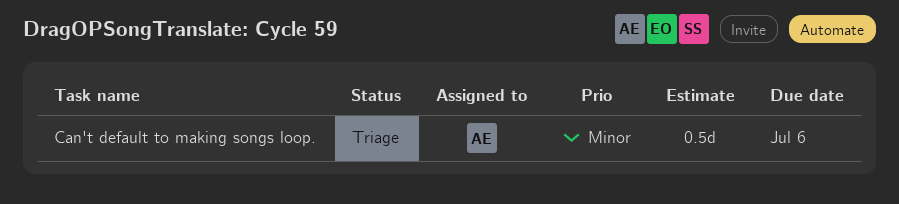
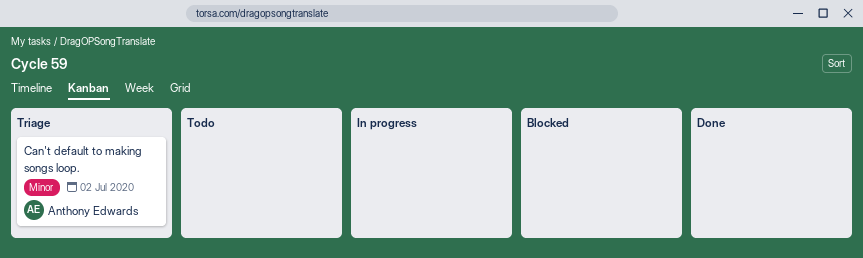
Can't default to making songs loop., due: Jul 6 -> Jul 2

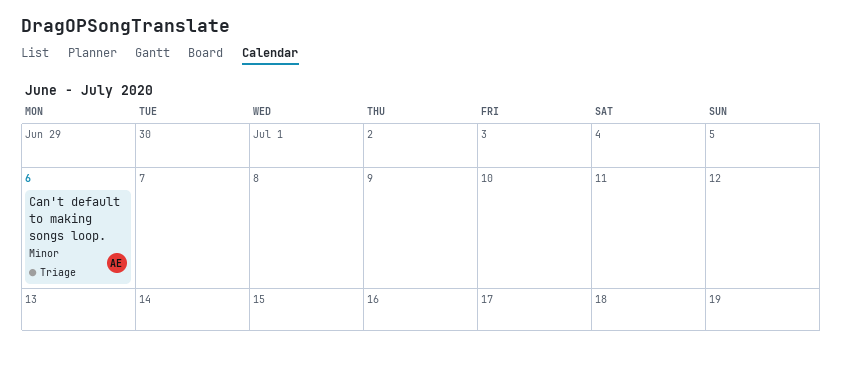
Can't default to making songs loop., due: Jul 2 -> Jul 6

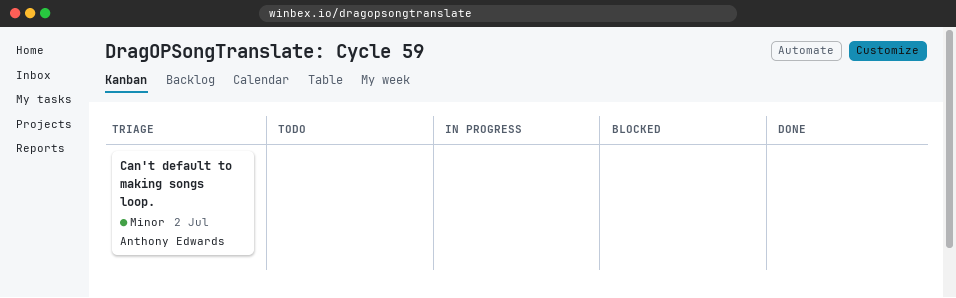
Can't default to making songs loop., due: Jul 6 -> Jul 2

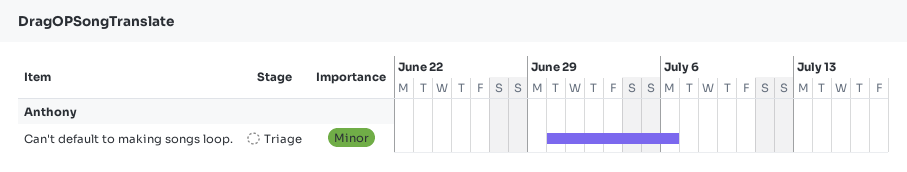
Can't default to making songs loop., due: Jul 2 -> Jul 6

